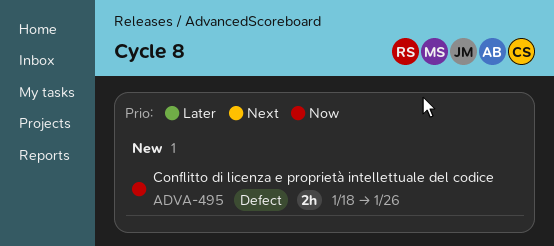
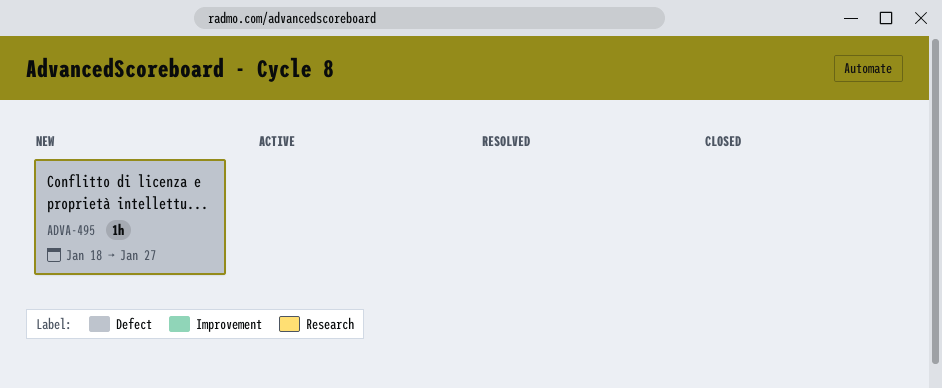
ADVA-495, estimate: 2h -> 1h
ADVA-495, due: Jan 26 -> Jan 27

